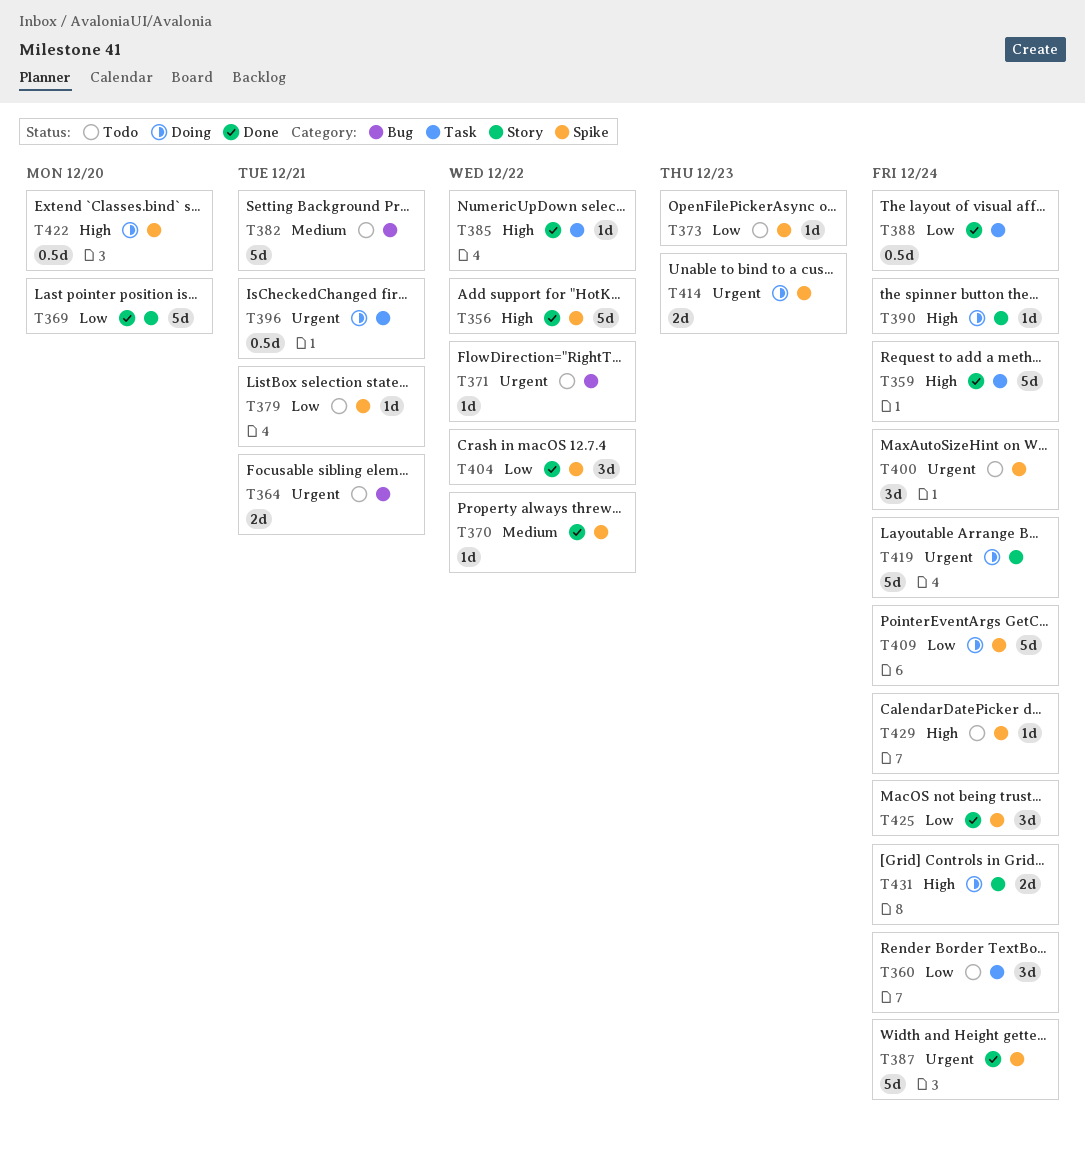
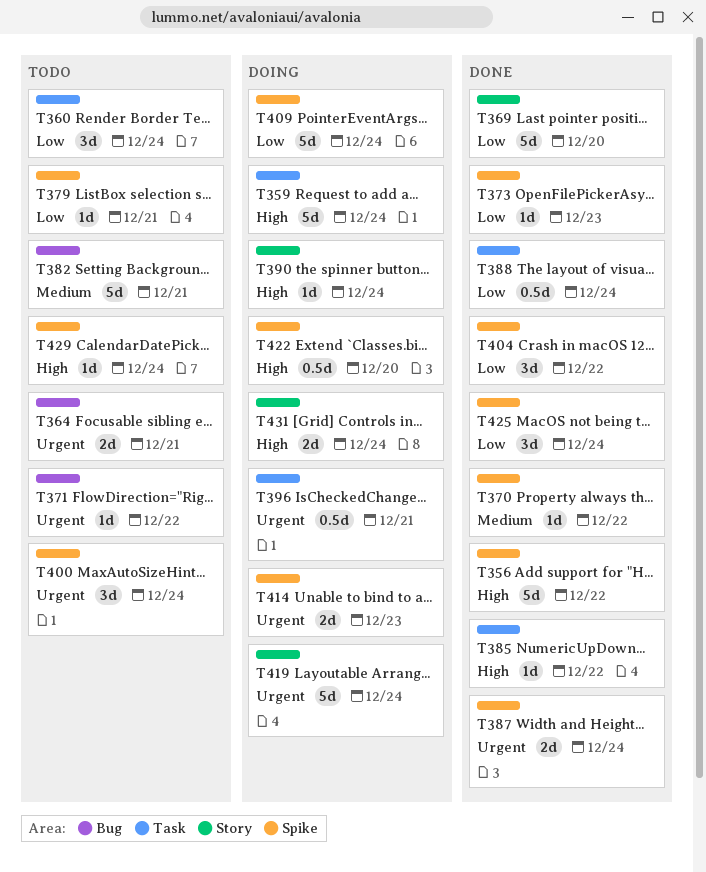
T359, status: Done -> Doing
T373, status: Todo -> Done
T387, estimate: 5d -> 2d

